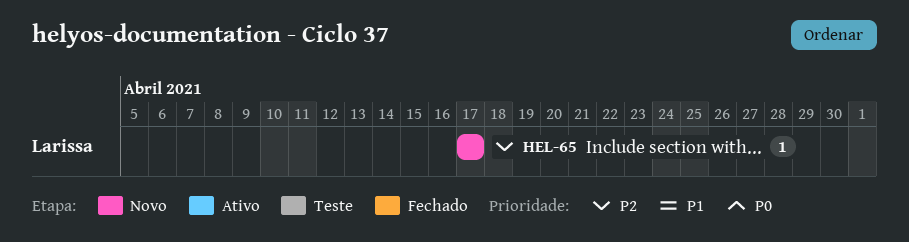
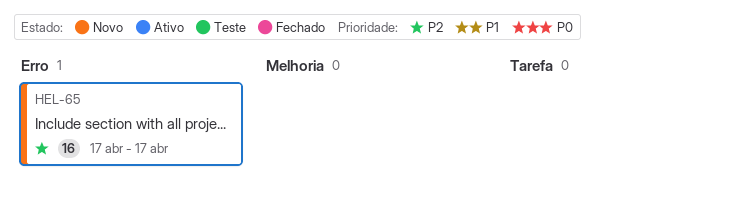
HEL-65, estimate: 1 -> 16

